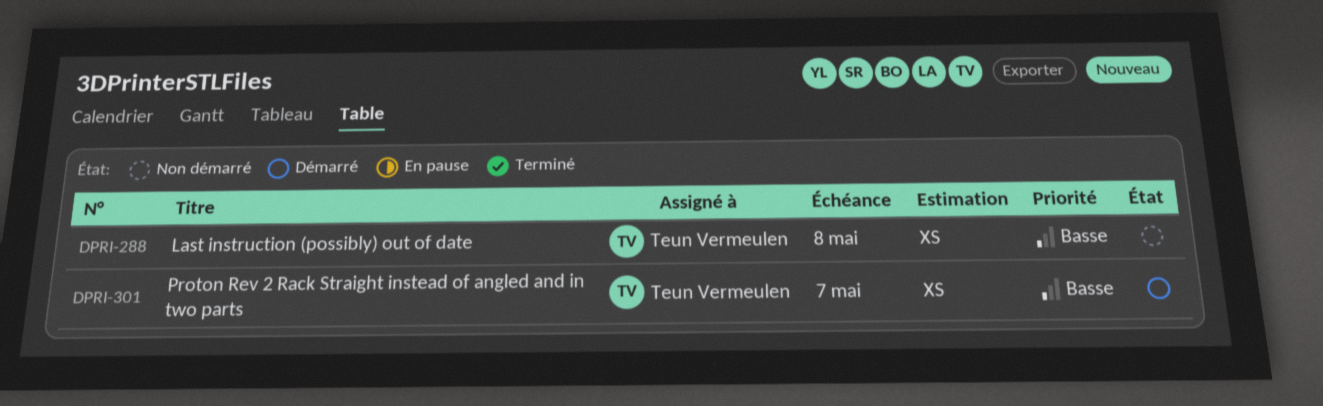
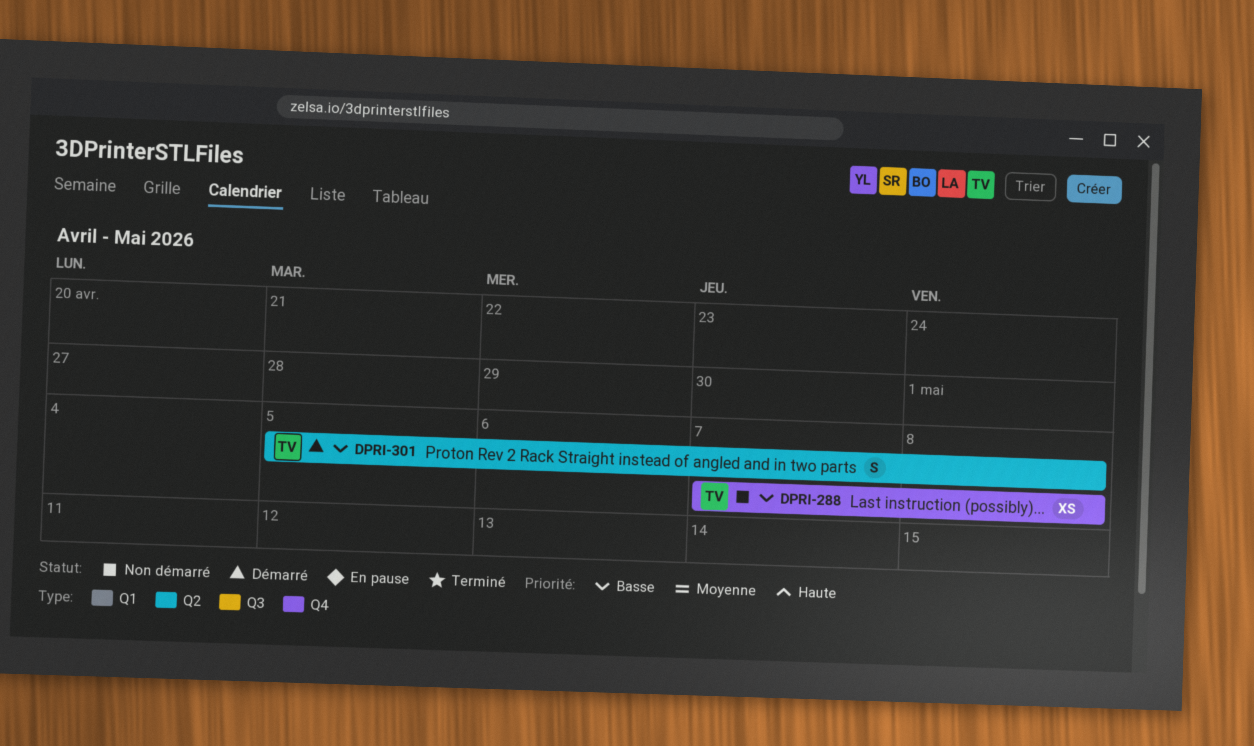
DPRI-301, estimate: XS -> S
DPRI-301, due: May 7 -> May 8

